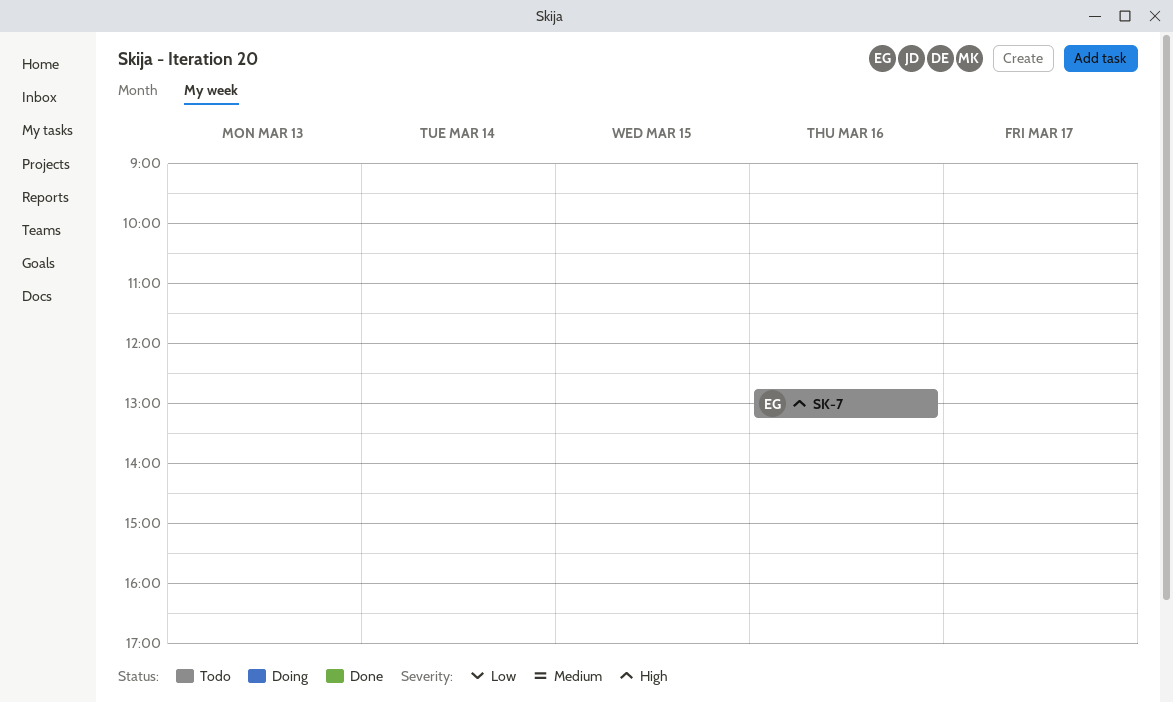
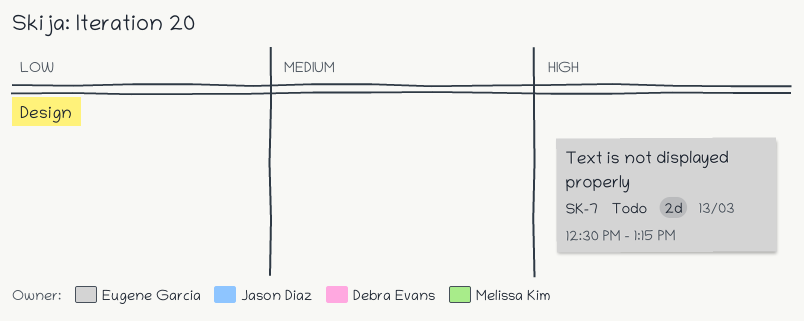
SK-7, day: Mar 16 -> Mar 13
SK-7, begins: 12:45 -> 12:30

